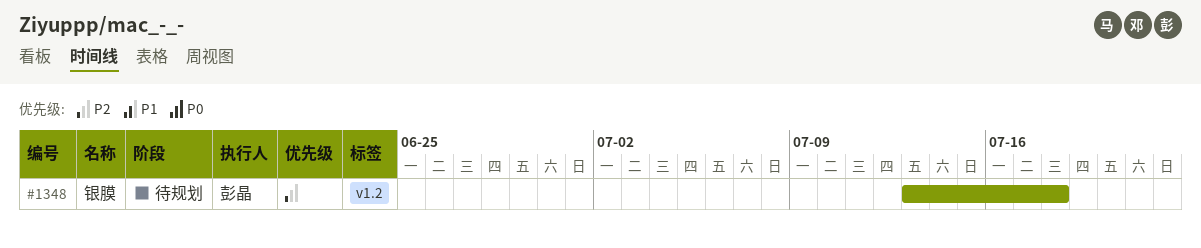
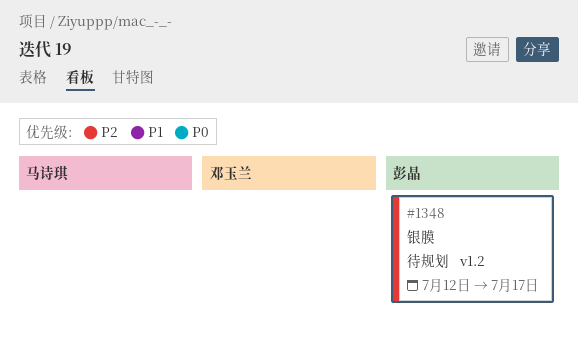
#1348, start: Jul 13 -> Jul 12
#1348, due: Jul 18 -> Jul 17

